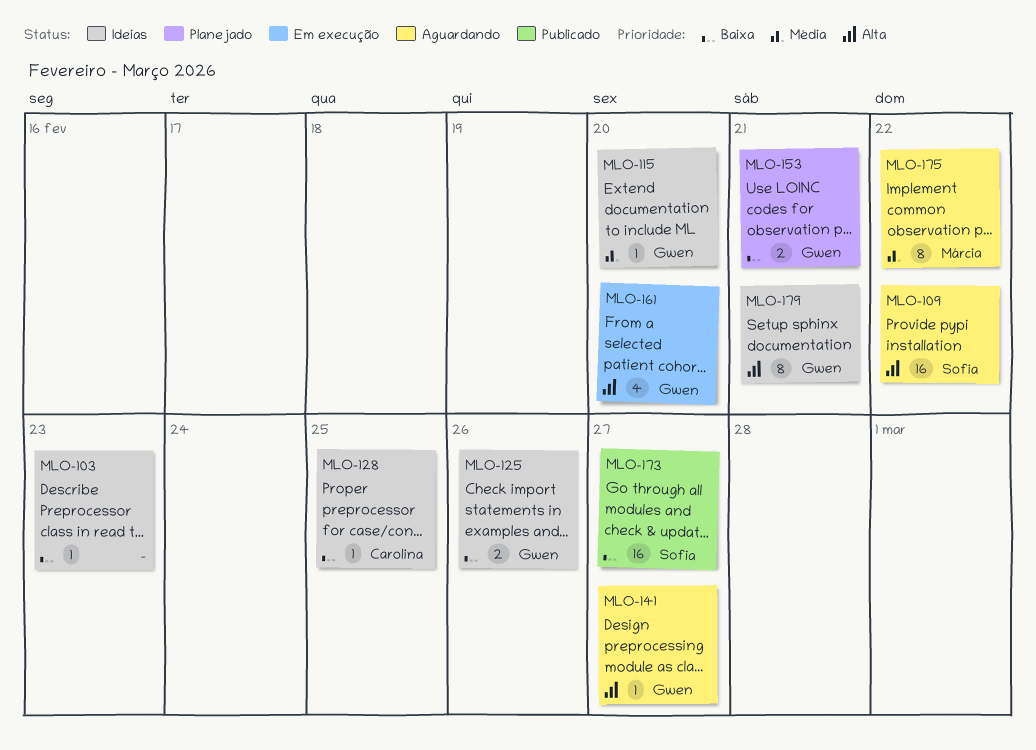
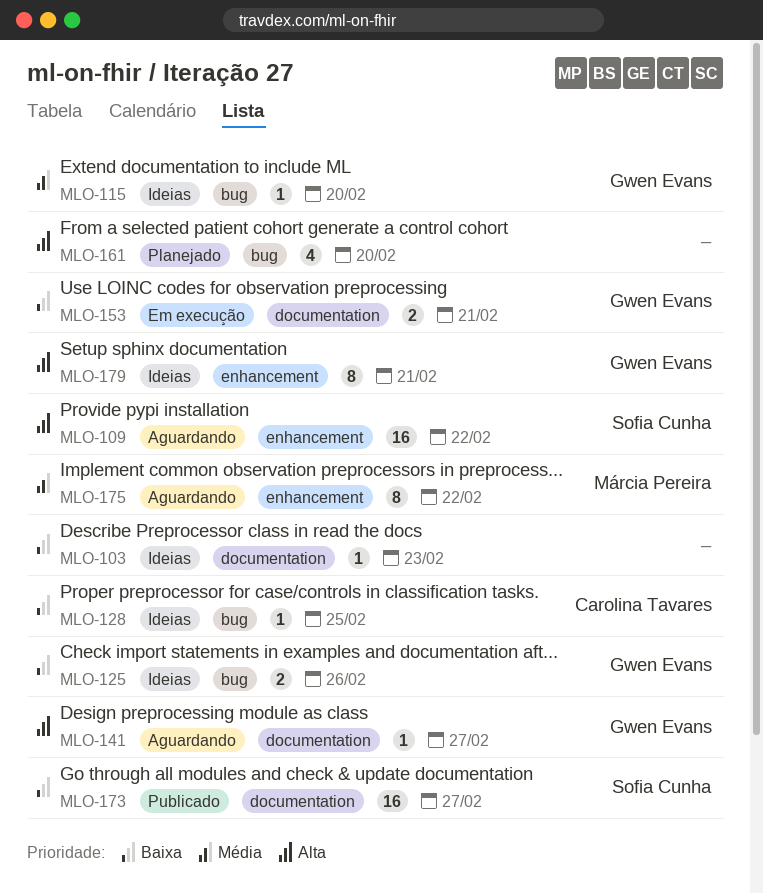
MLO-153, status: Planejado -> Em execução
MLO-161, status: Em execução -> Planejado
MLO-161, owner: Gwen Evans -> none

